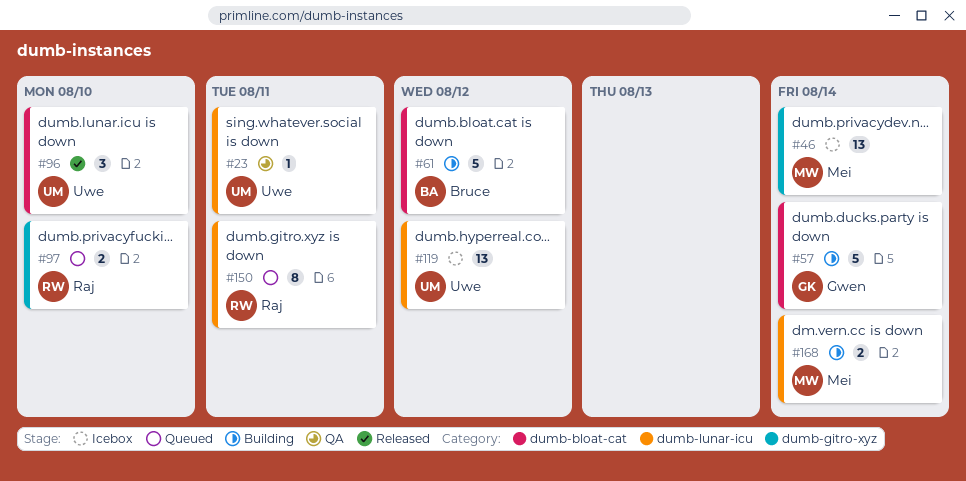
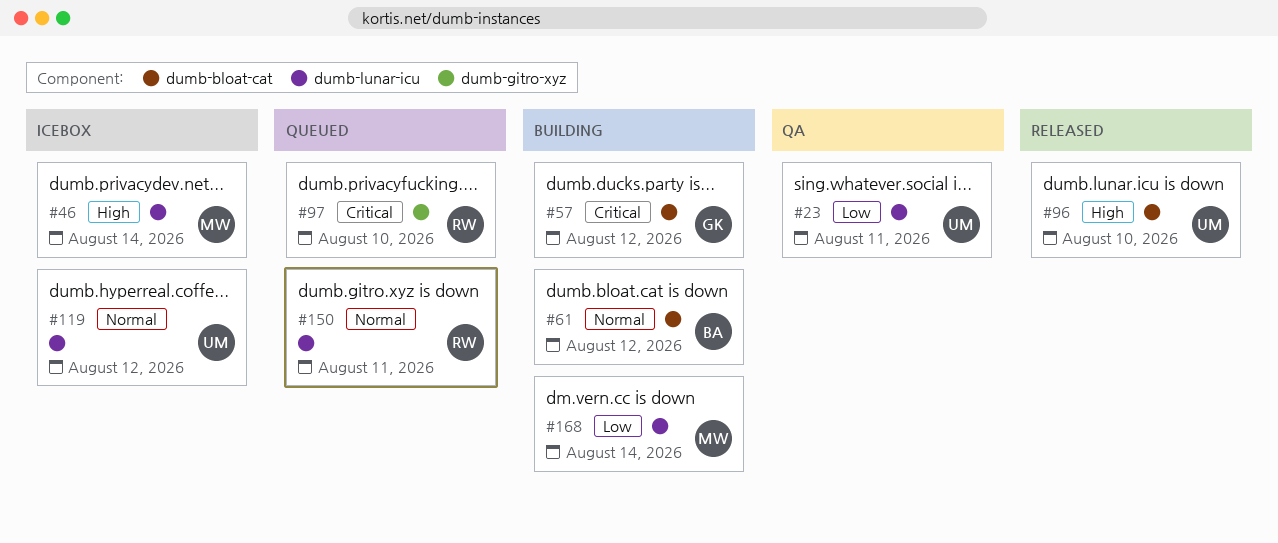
#46, label: dumb-gitro-xyz -> dumb-lunar-icu
#57, due: Aug 14 -> Aug 12

